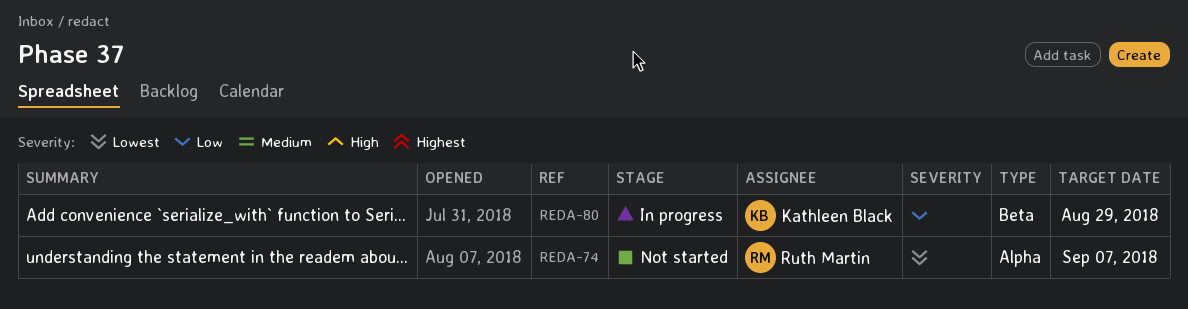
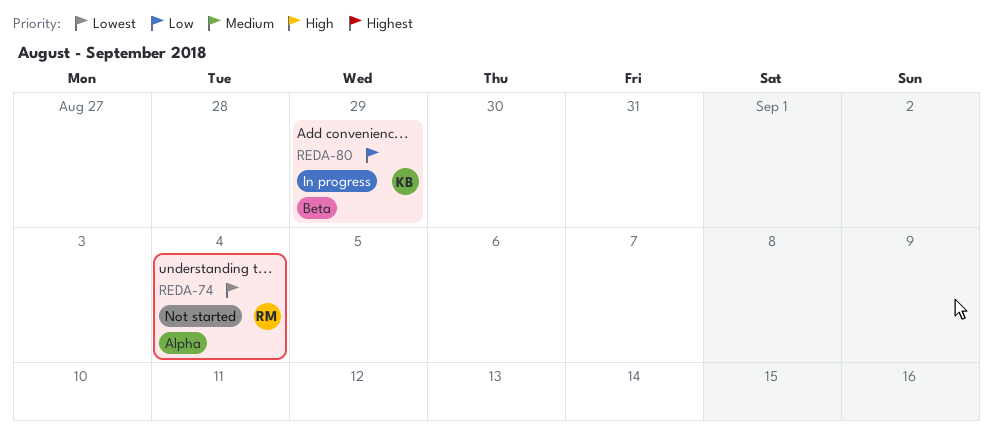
REDA-74, due: Sep 7 -> Sep 4

